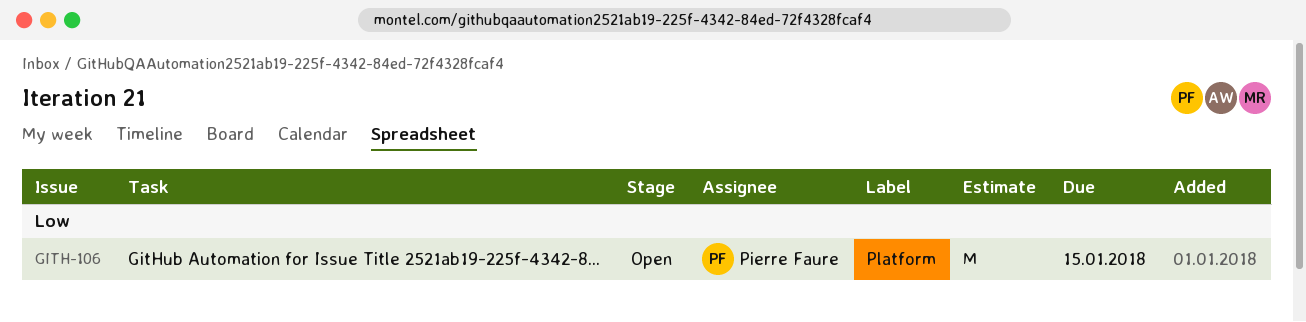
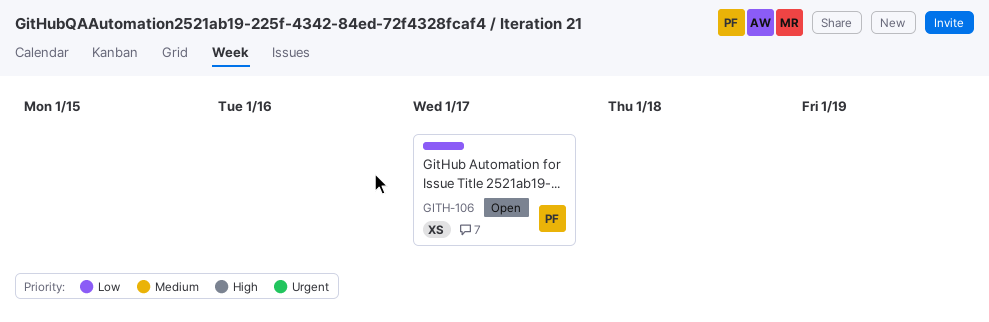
GITH-106, estimate: M -> XS
GITH-106, due: Jan 15 -> Jan 17

